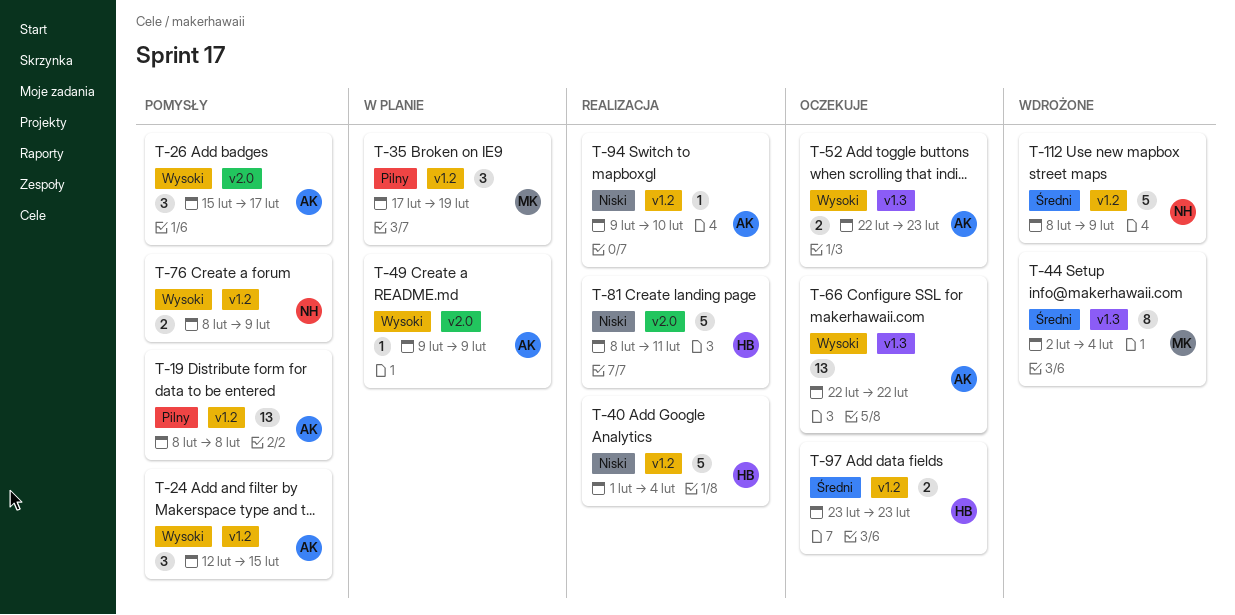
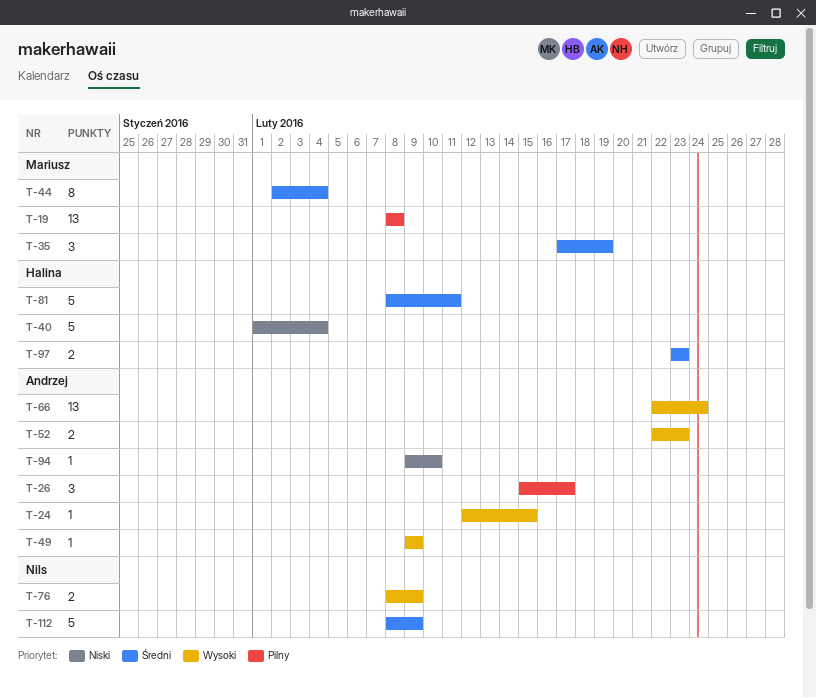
T-19, owner: Andrzej -> Mariusz
T-24, estimate: 3 -> 1
T-26, priority: Wysoki -> Pilny
T-35, priority: Pilny -> Średni
T-66, due: Feb 22 -> Feb 24
T-81, priority: Niski -> Średni

